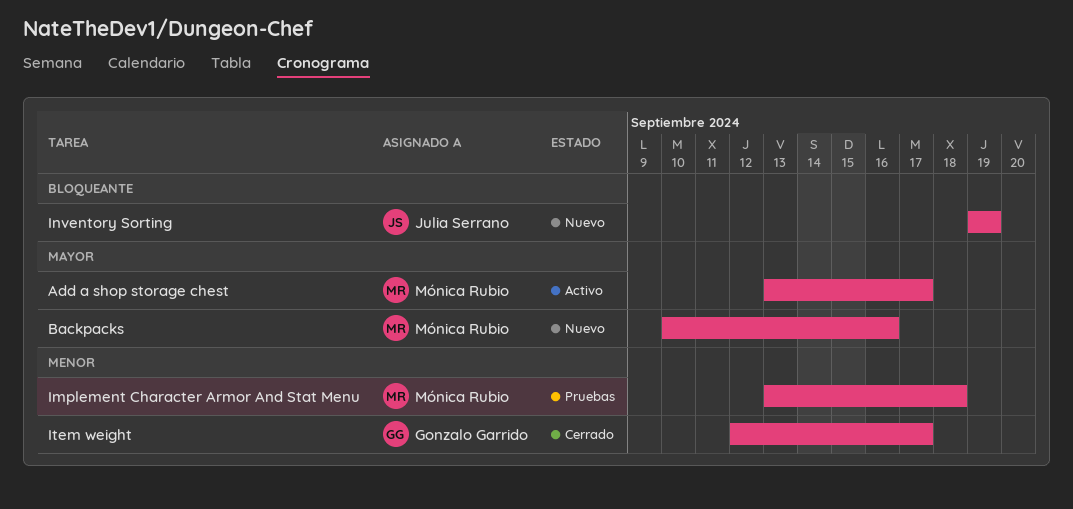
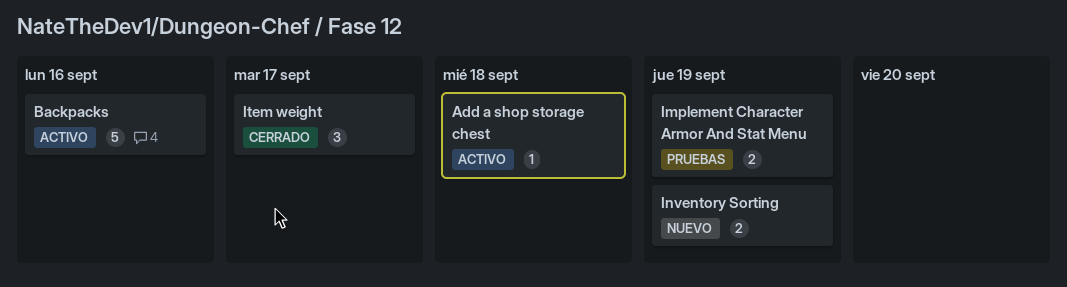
Add a shop storage chest, due: Sep 17 -> Sep 18
Backpacks, status: Nuevo -> Activo
Implement Character Armor And Stat Menu, due: Sep 18 -> Sep 19

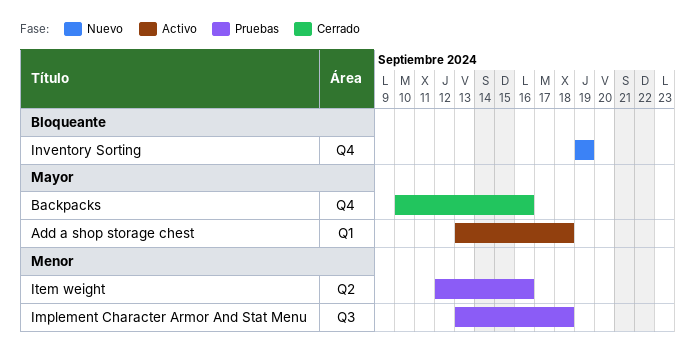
Backpacks, status: Activo -> Cerrado
Implement Character Armor And Stat Menu, due: Sep 19 -> Sep 18
Item weight, status: Cerrado -> Pruebas
Item weight, due: Sep 17 -> Sep 16

